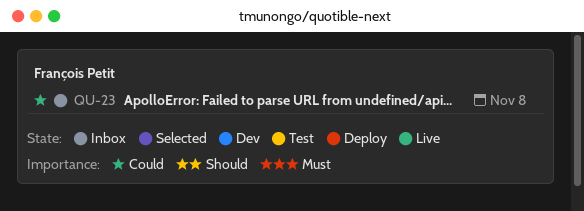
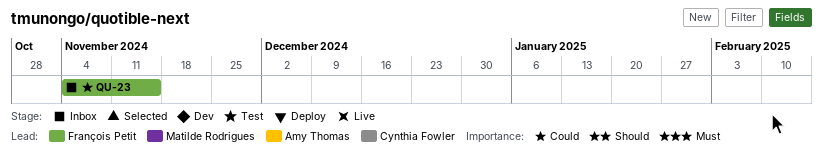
QU-23, due: Nov 8 -> Nov 15

